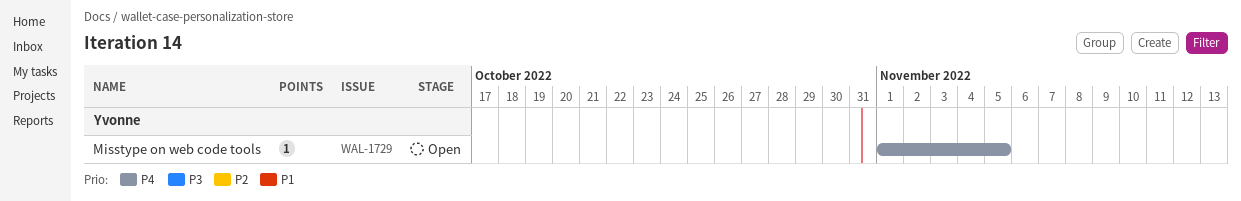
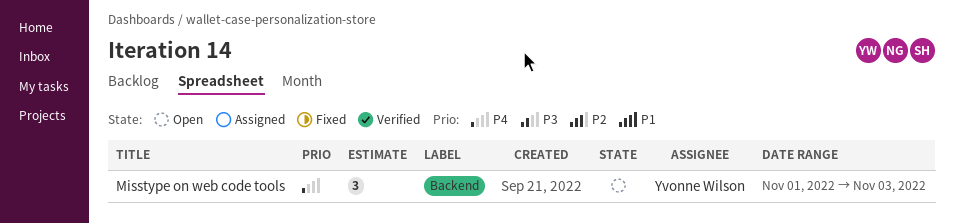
Misstype on web code tools, estimate: 1 -> 3
Misstype on web code tools, due: Nov 5 -> Nov 3

